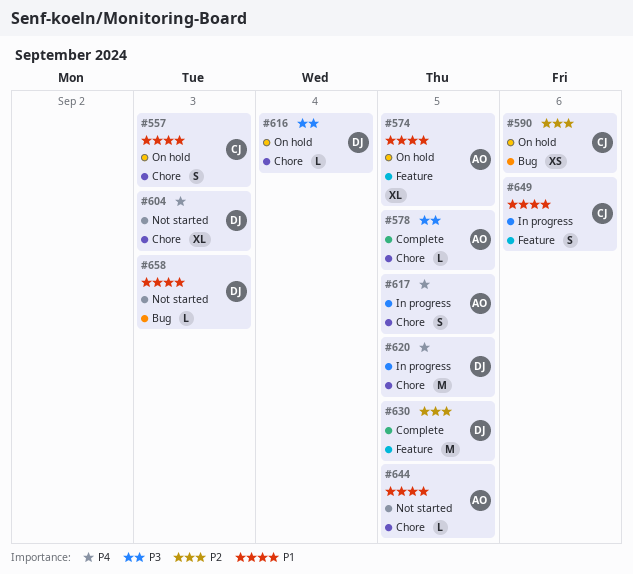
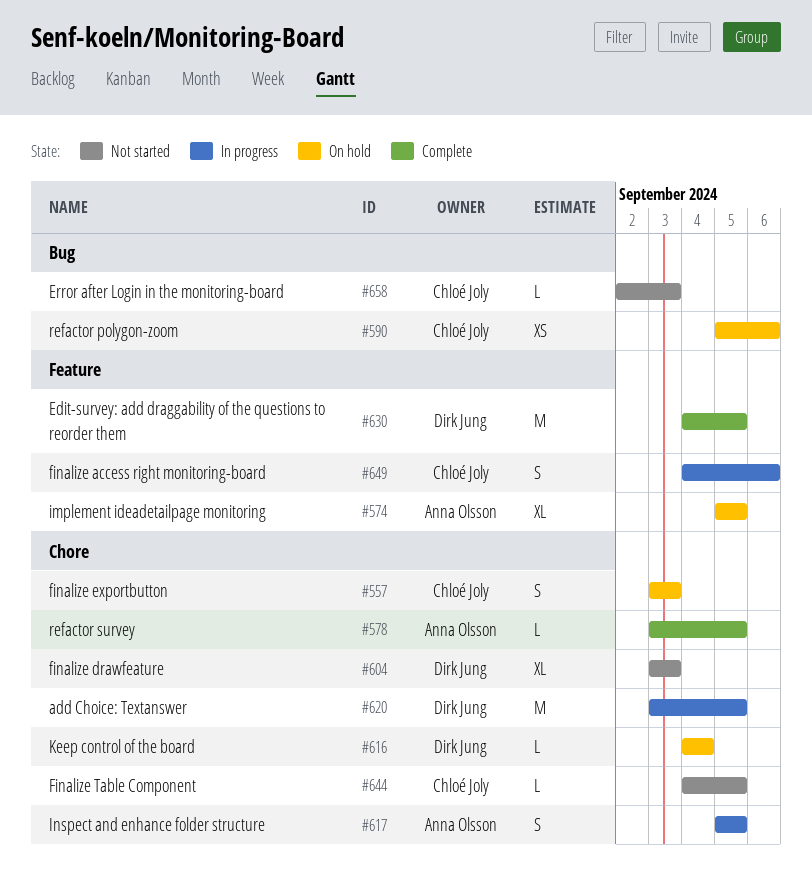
#644, owner: Anna Olsson -> Chloé Joly
#658, owner: Dirk Jung -> Chloé Joly

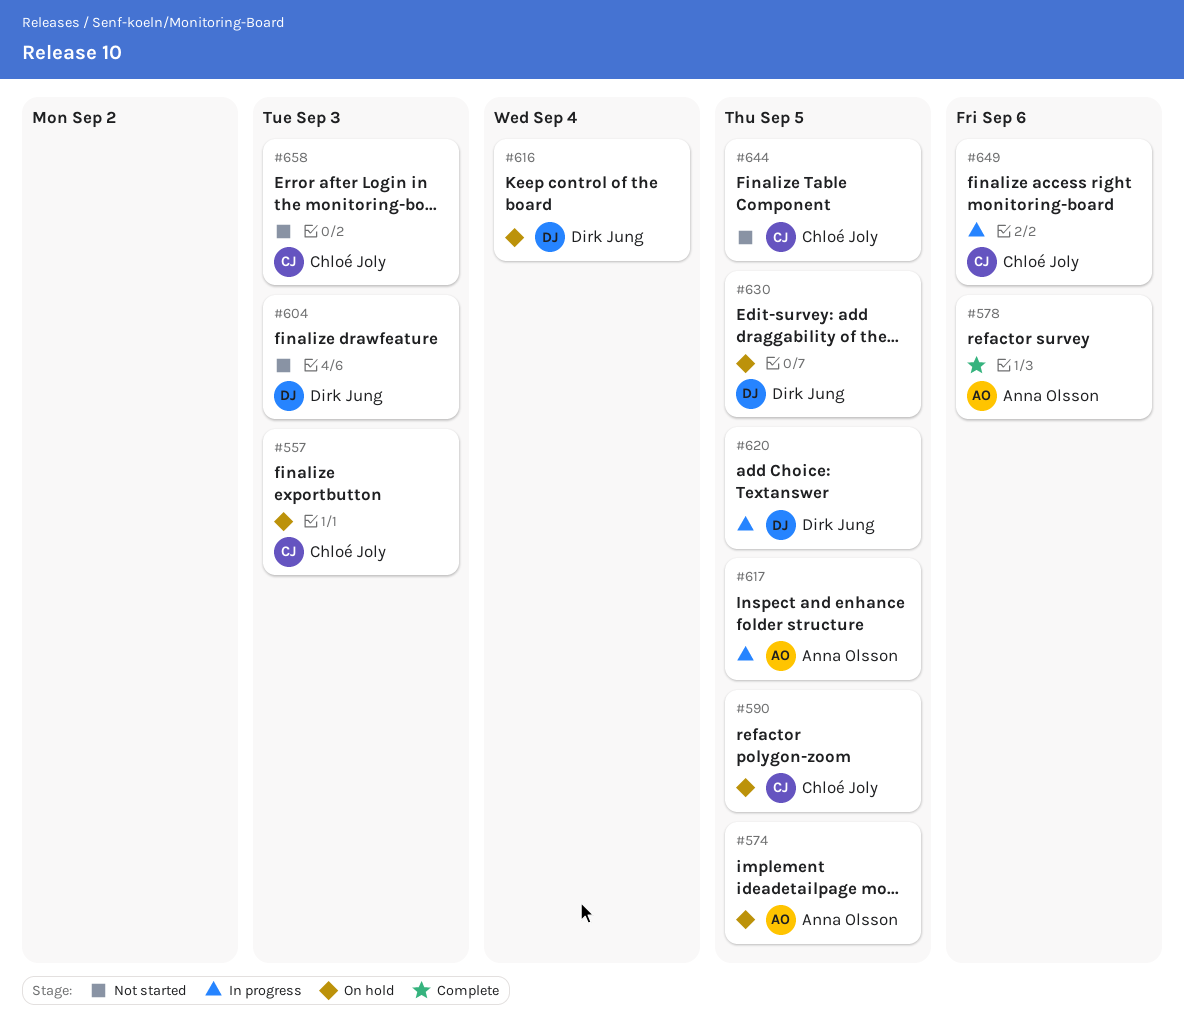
#578, due: Sep 5 -> Sep 6
#590, due: Sep 6 -> Sep 5
#630, status: Complete -> On hold

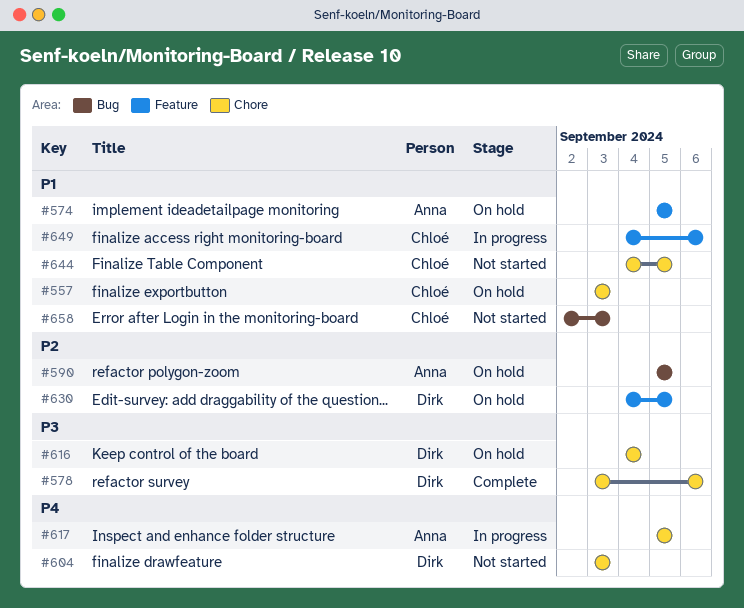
#578, owner: Anna Olsson -> Dirk Jung
#590, owner: Chloé Joly -> Anna Olsson
#620: present -> none

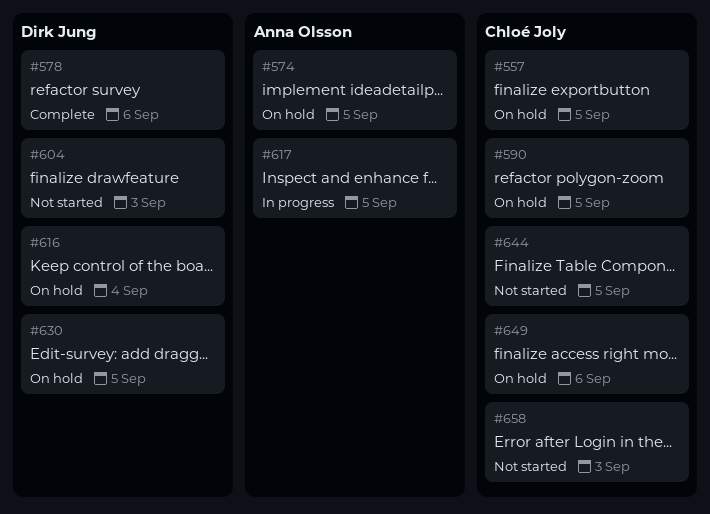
#557, due: Sep 3 -> Sep 5
#590, owner: Anna Olsson -> Chloé Joly
#649, status: In progress -> On hold

